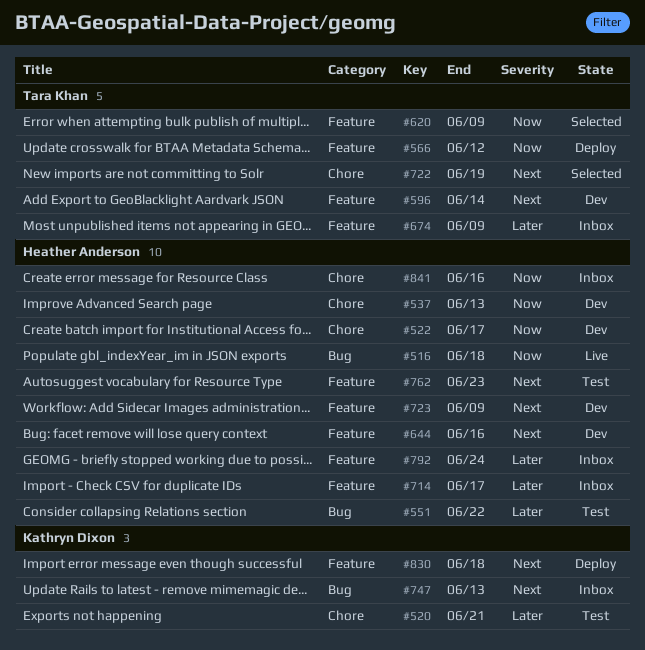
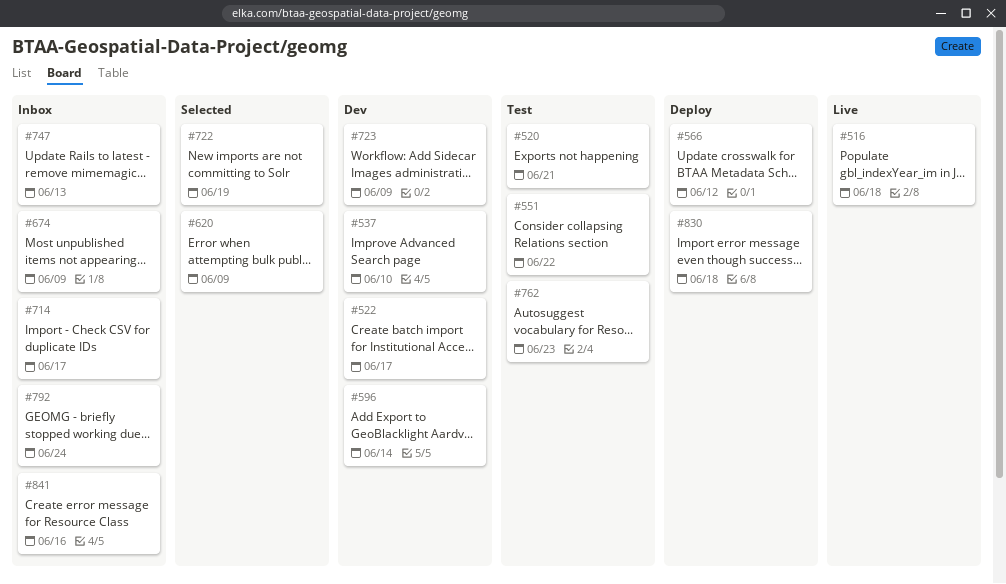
#537, due: Jun 13 -> Jun 10
#644: present -> none

